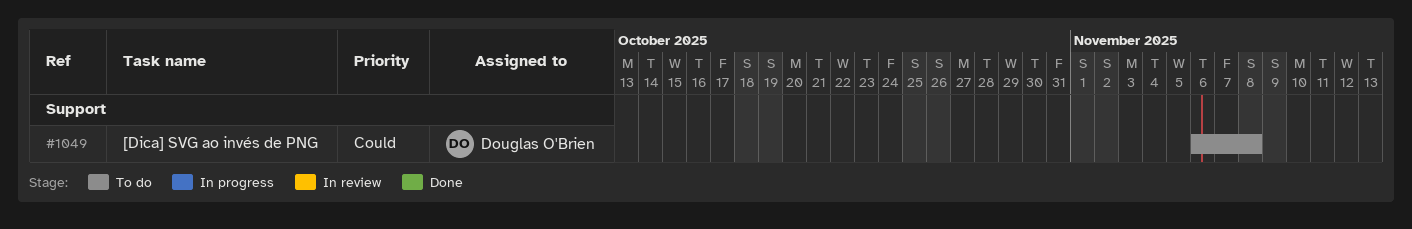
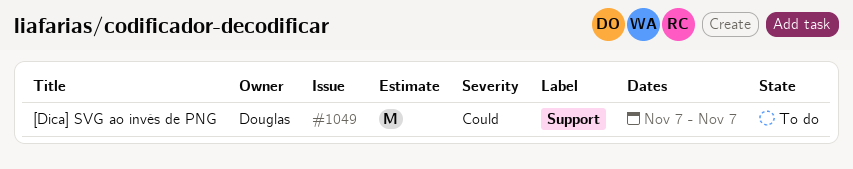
#1049, start: Nov 6 -> Nov 7
#1049, due: Nov 8 -> Nov 7

